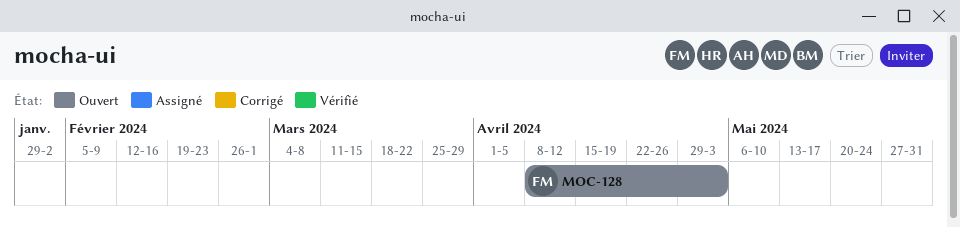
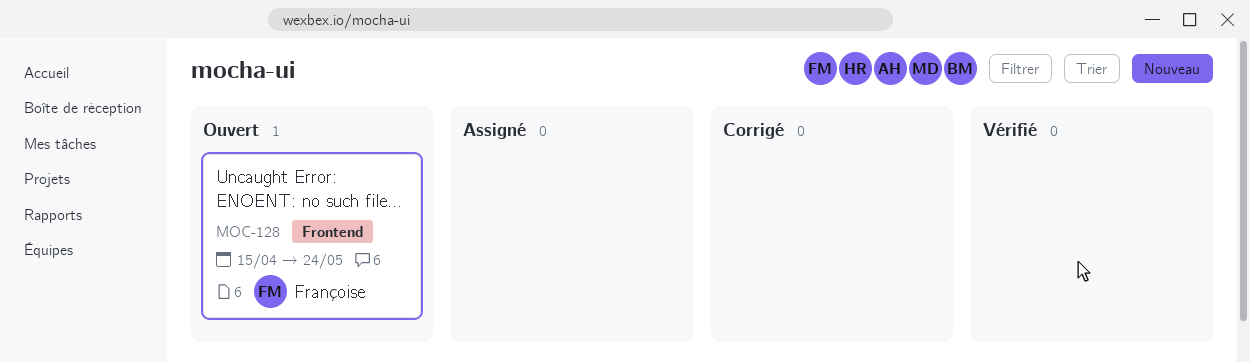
MOC-128, start: Apr 8 -> Apr 15
MOC-128, due: May 3 -> May 24

